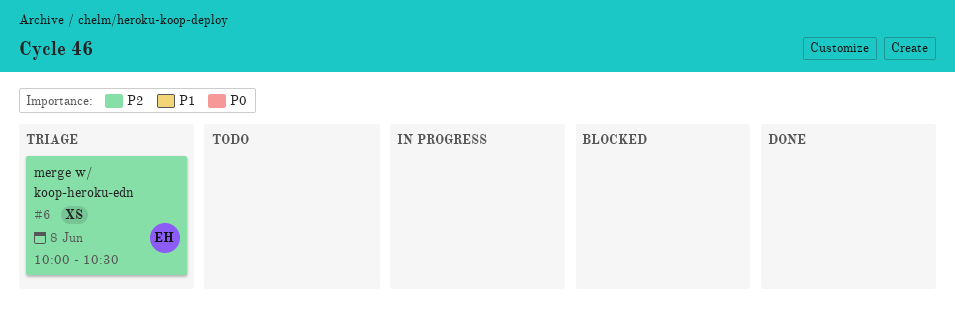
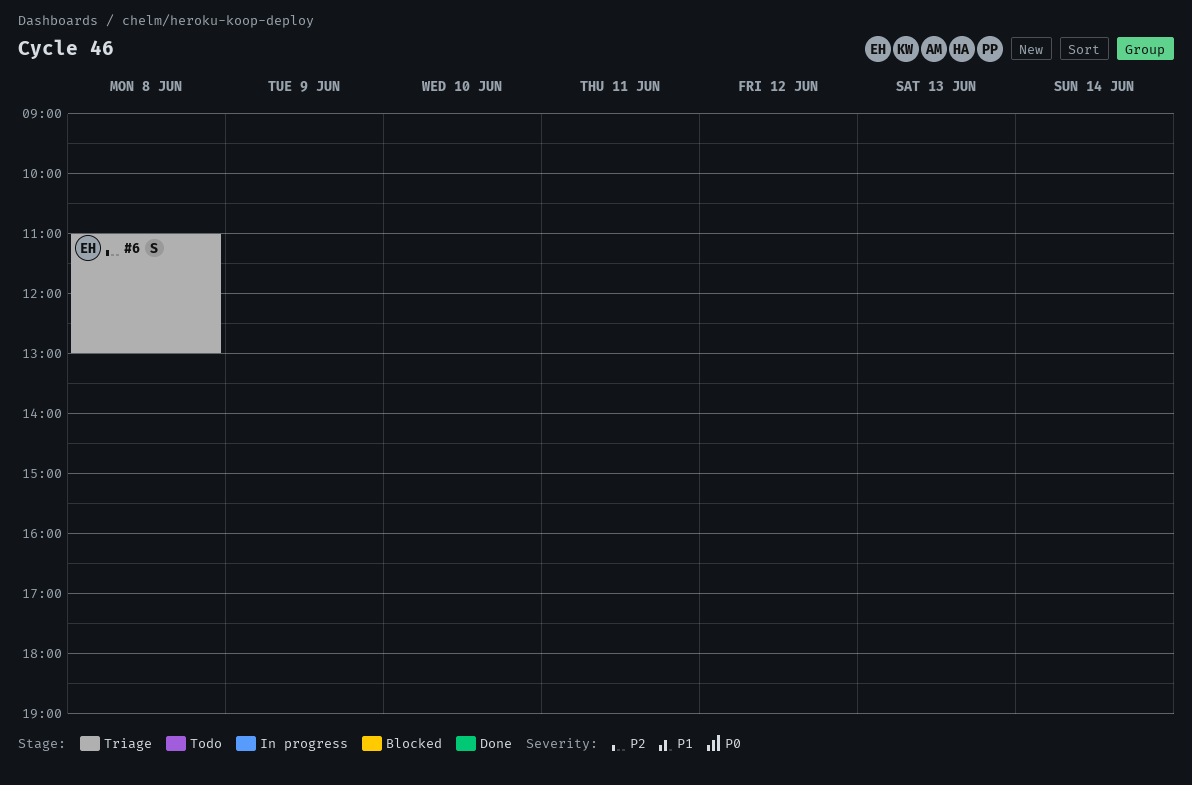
#6, estimate: XS -> S
#6, begins: 10:00 -> 11:00
#6, ends: 10:30 -> 13:00

